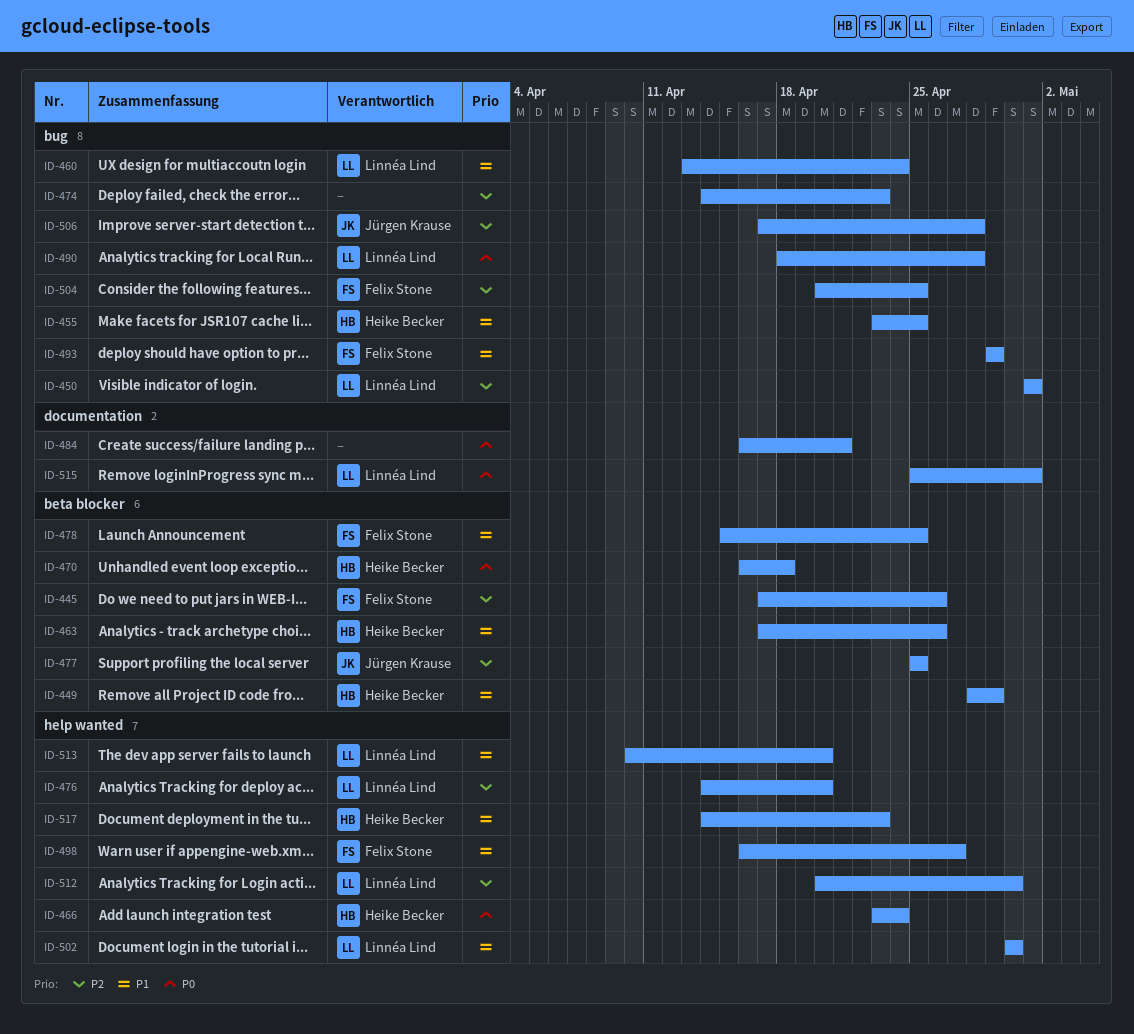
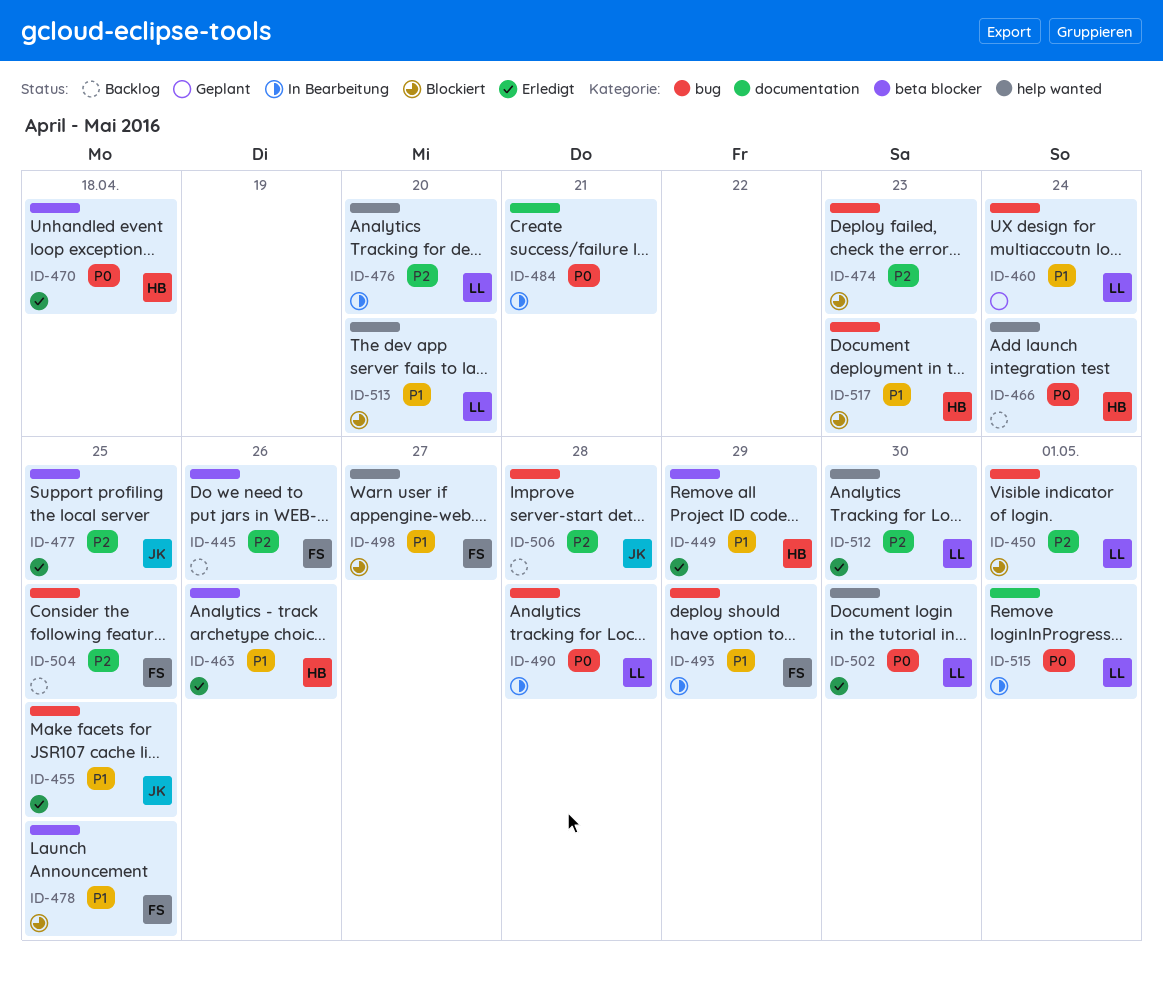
ID-455, owner: Heike Becker -> Jürgen Krause
ID-502, priority: P1 -> P0
ID-517, label: help wanted -> bug

